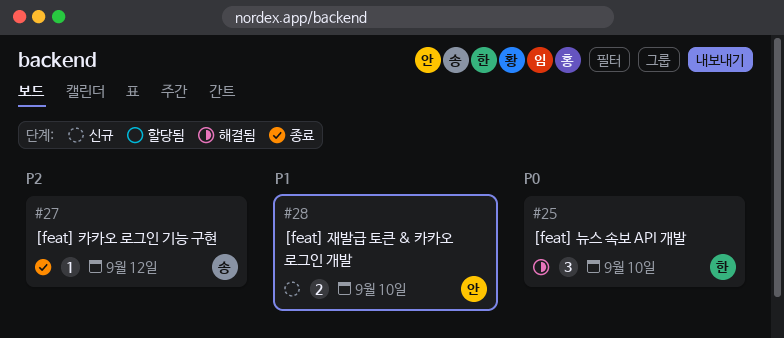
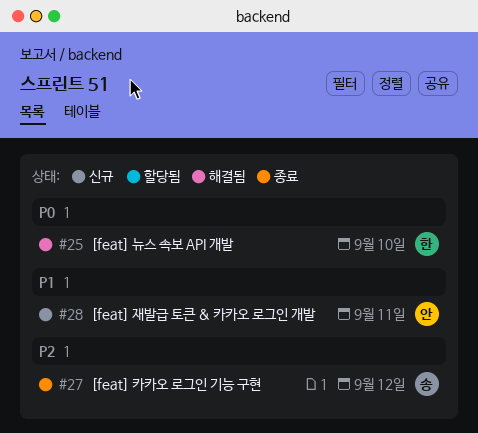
#28, due: Sep 10 -> Sep 11

